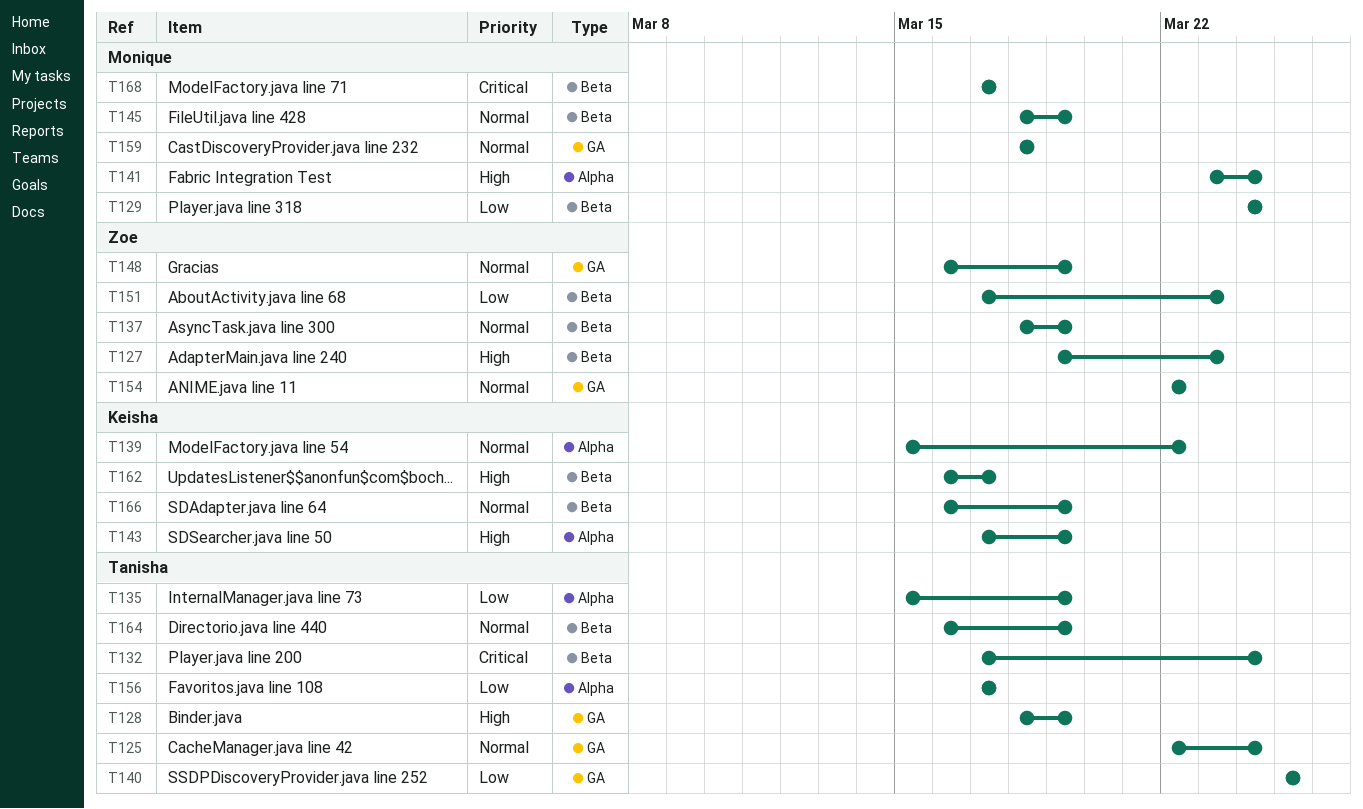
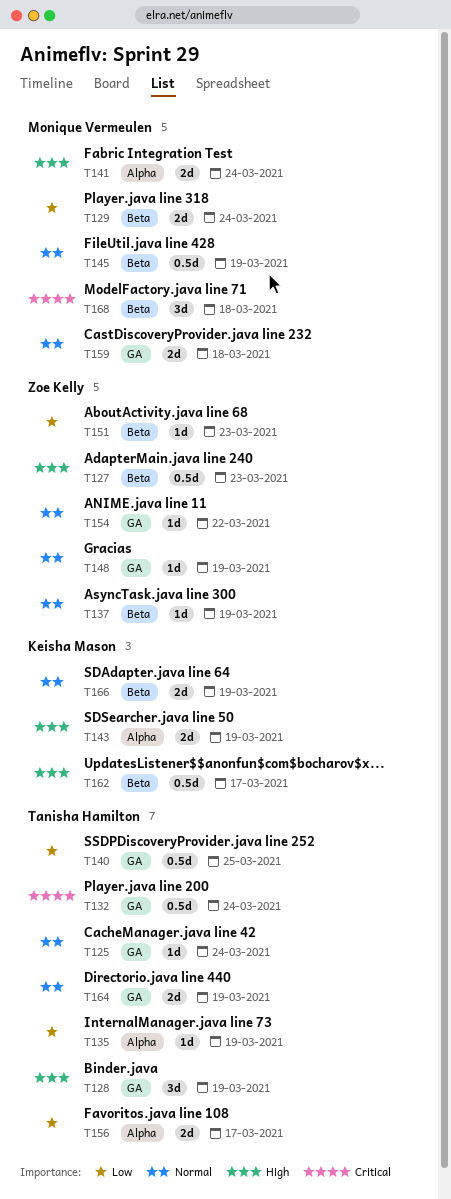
T132, label: Beta -> GA
T139: present -> none
T164, label: Beta -> GA
T168, due: Mar 17 -> Mar 18

